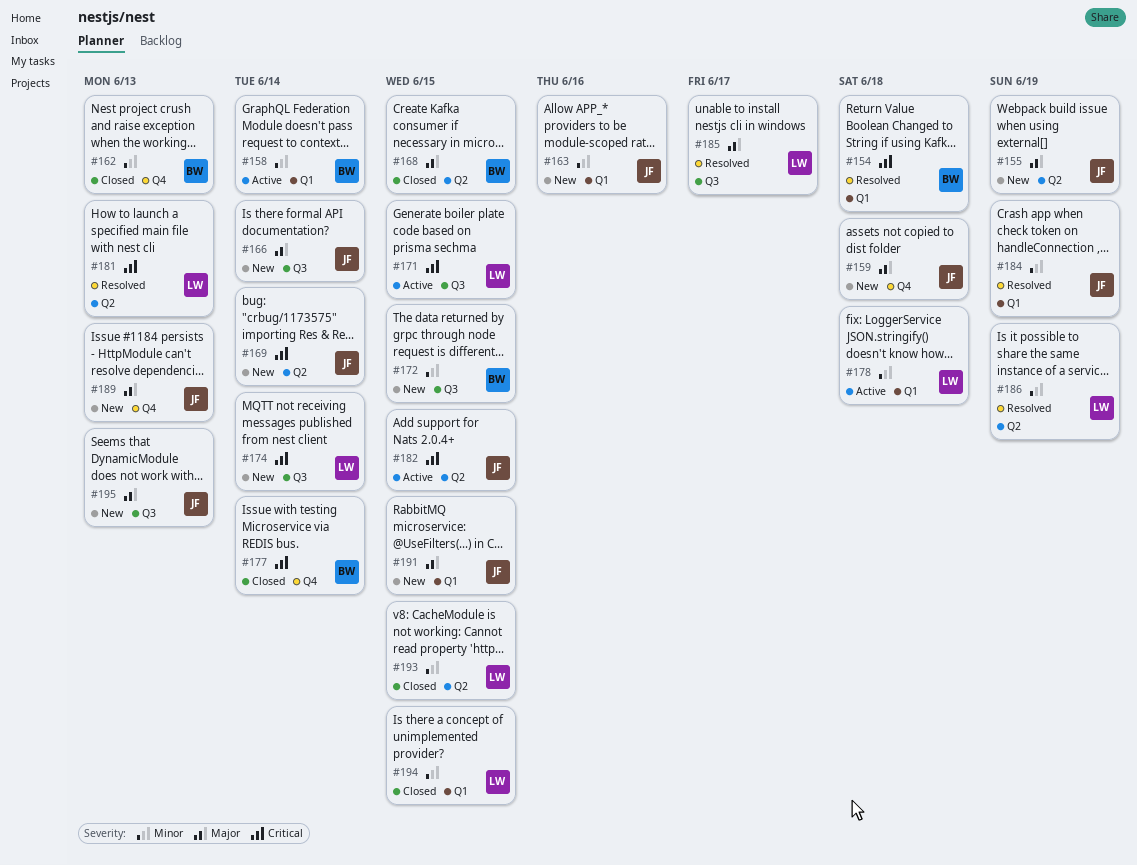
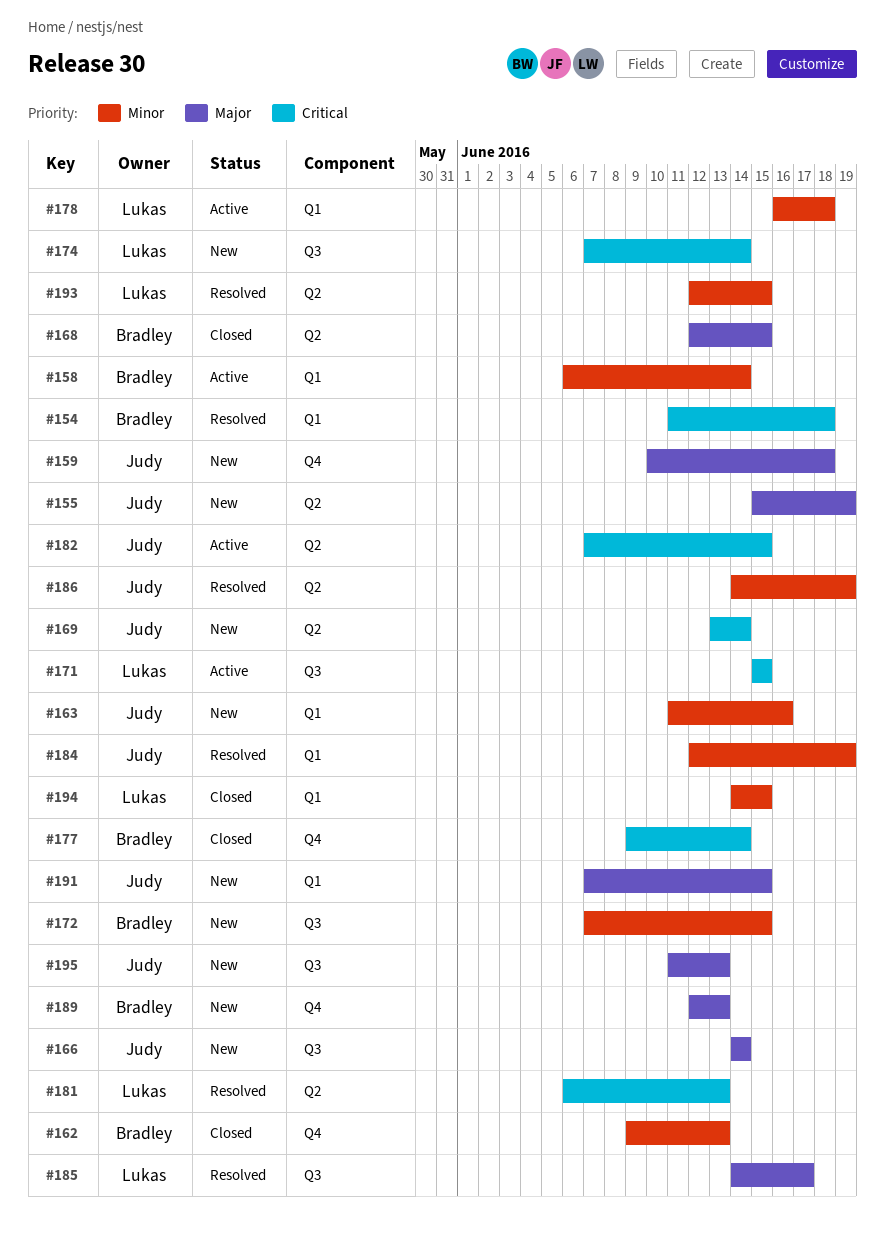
#186, owner: Lukas -> Judy
#189, owner: Judy -> Bradley
#193, status: Closed -> Resolved

